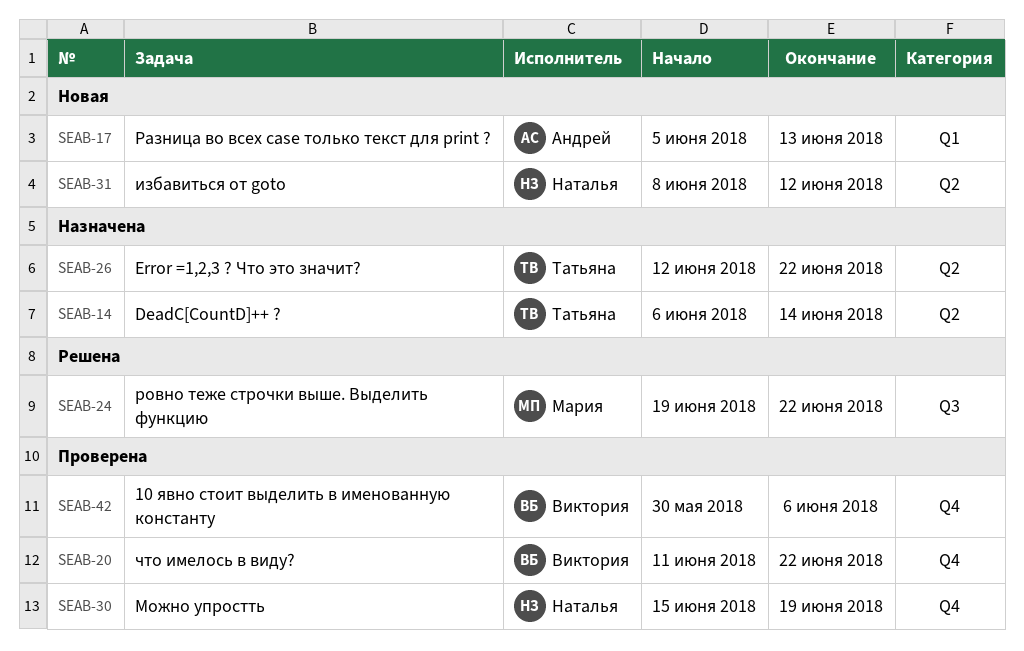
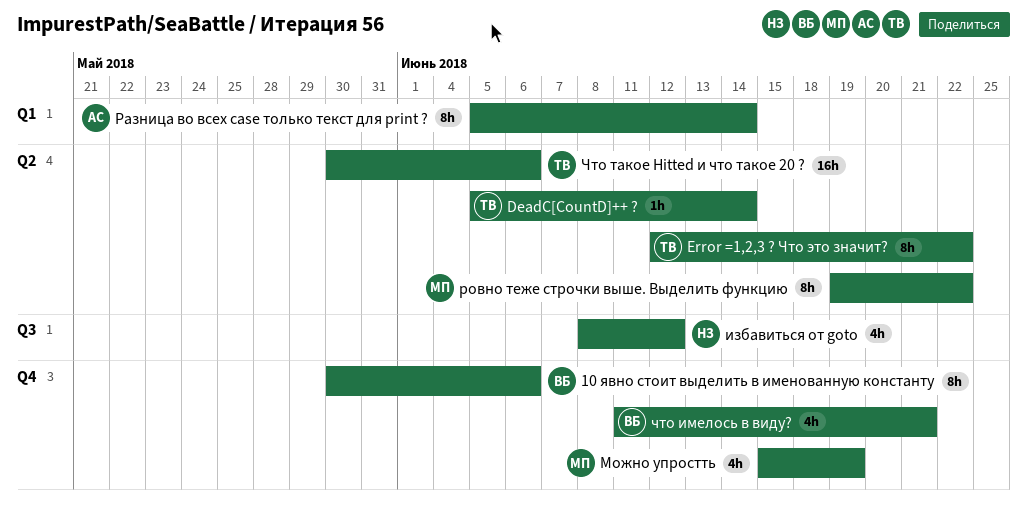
DeadC[CountD]++ ?, start: Jun 6 -> Jun 5
избавиться от goto, label: Q2 -> Q3
Можно упростть, owner: Наталья -> Мария
Разница во всех case только текст для print ?, due: Jun 13 -> Jun 14
ровно теже строчки выше. Выделить функцию, label: Q3 -> Q2
что имелось в виду?, due: Jun 22 -> Jun 21
Что такое Hitted и что такое 20 ?: none -> present

